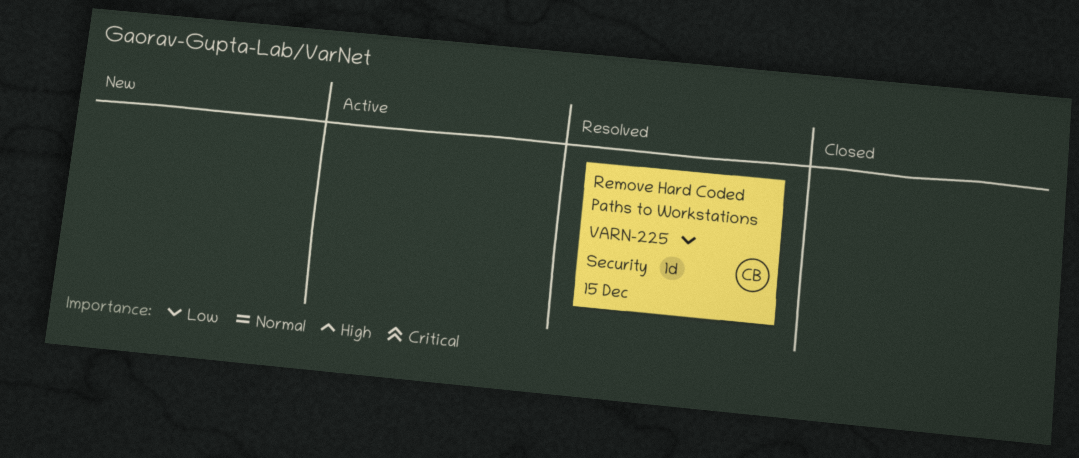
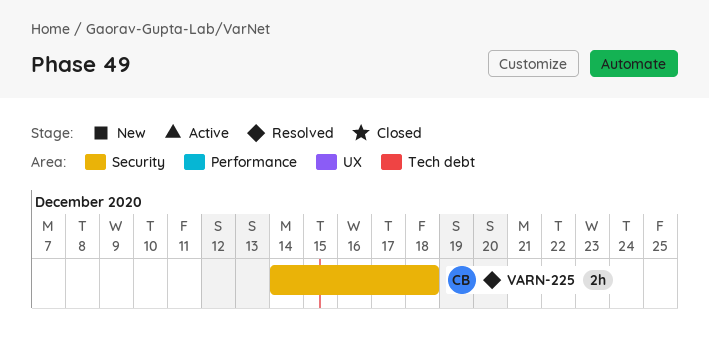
VARN-225, estimate: 1d -> 2h
VARN-225, due: Dec 15 -> Dec 18

